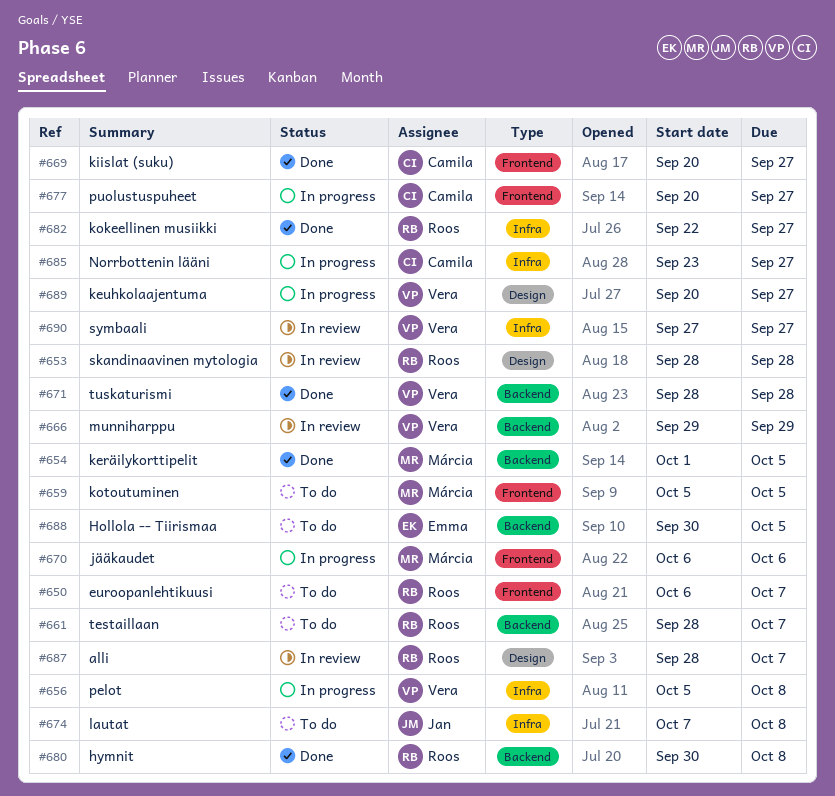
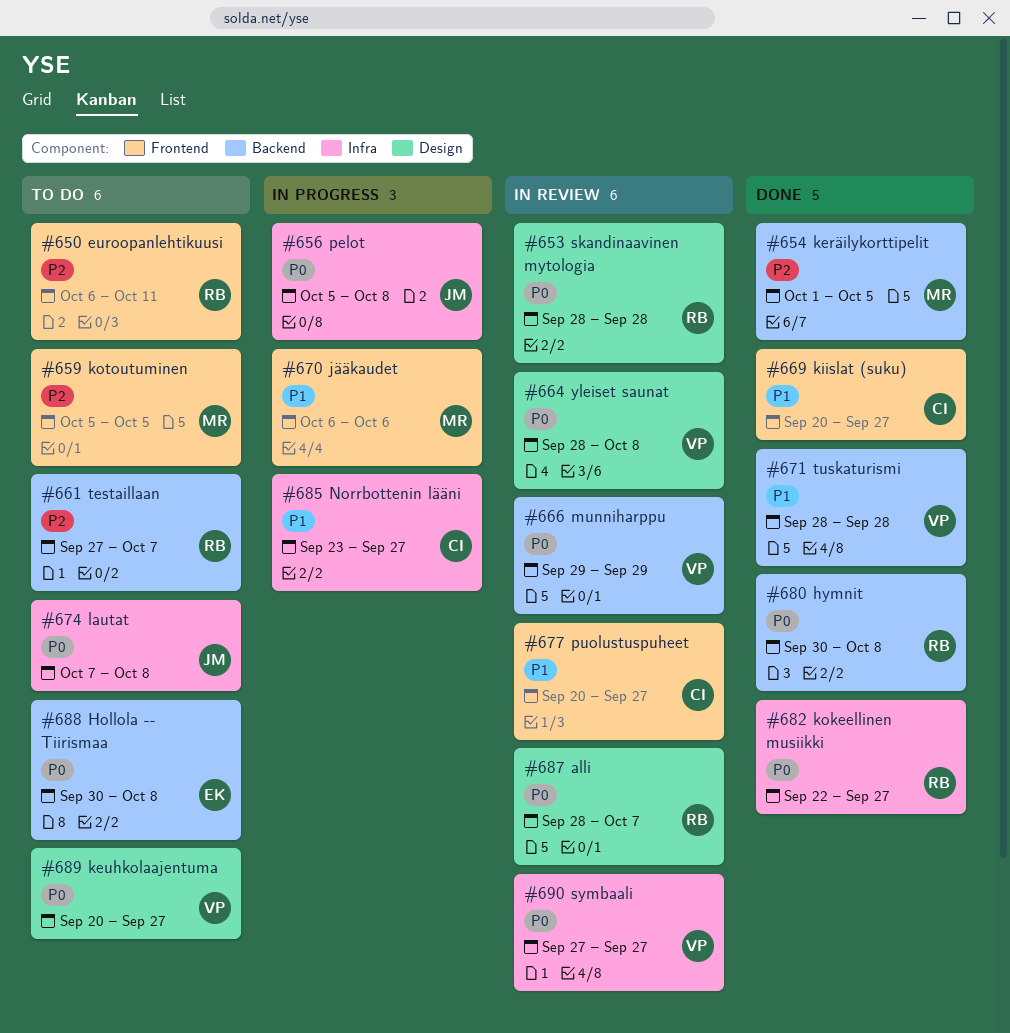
#650, due: Oct 7 -> Oct 11
#656, owner: Vera -> Jan
#661, start: Sep 28 -> Sep 27
#664: none -> present
#677, status: In progress -> In review
#688, due: Oct 5 -> Oct 8
#689, status: In progress -> To do

